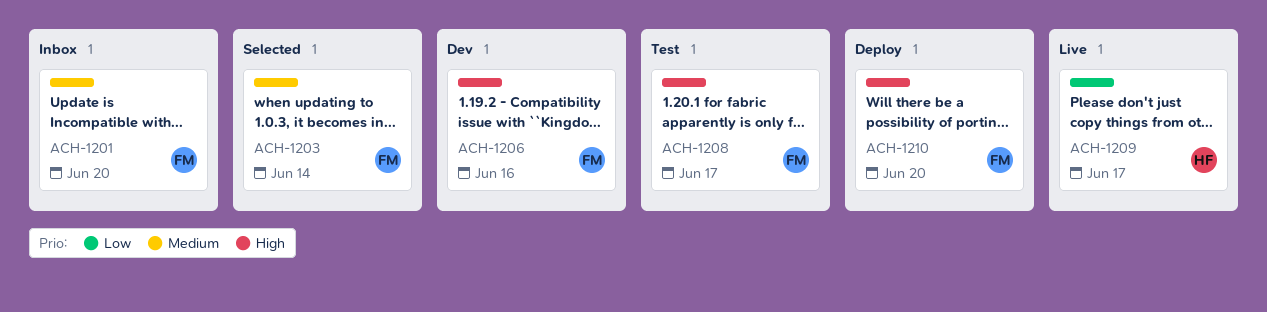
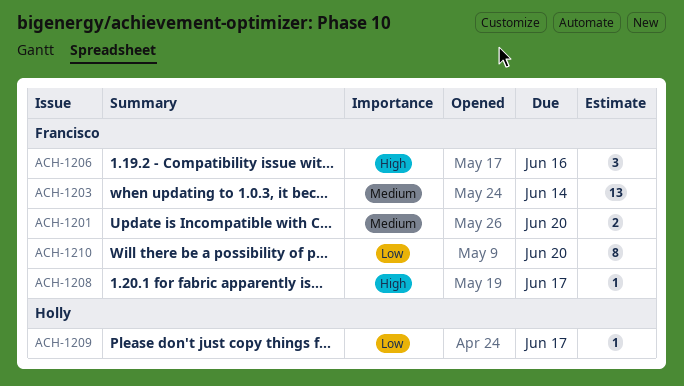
ACH-1210, priority: High -> Low

